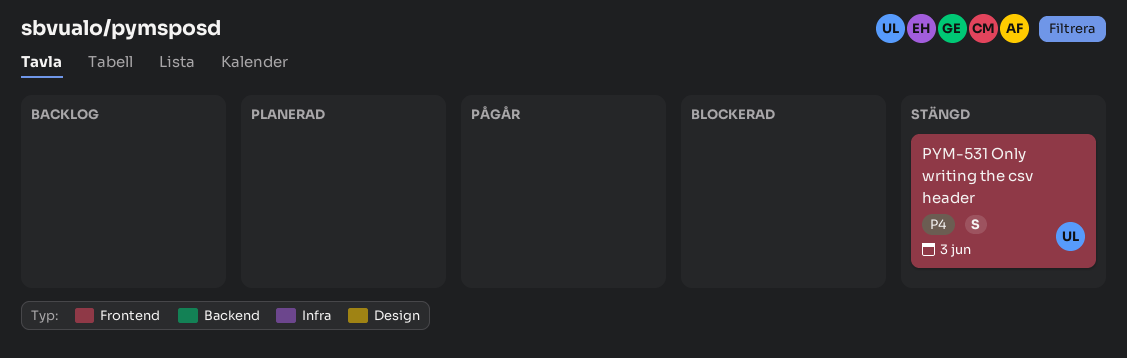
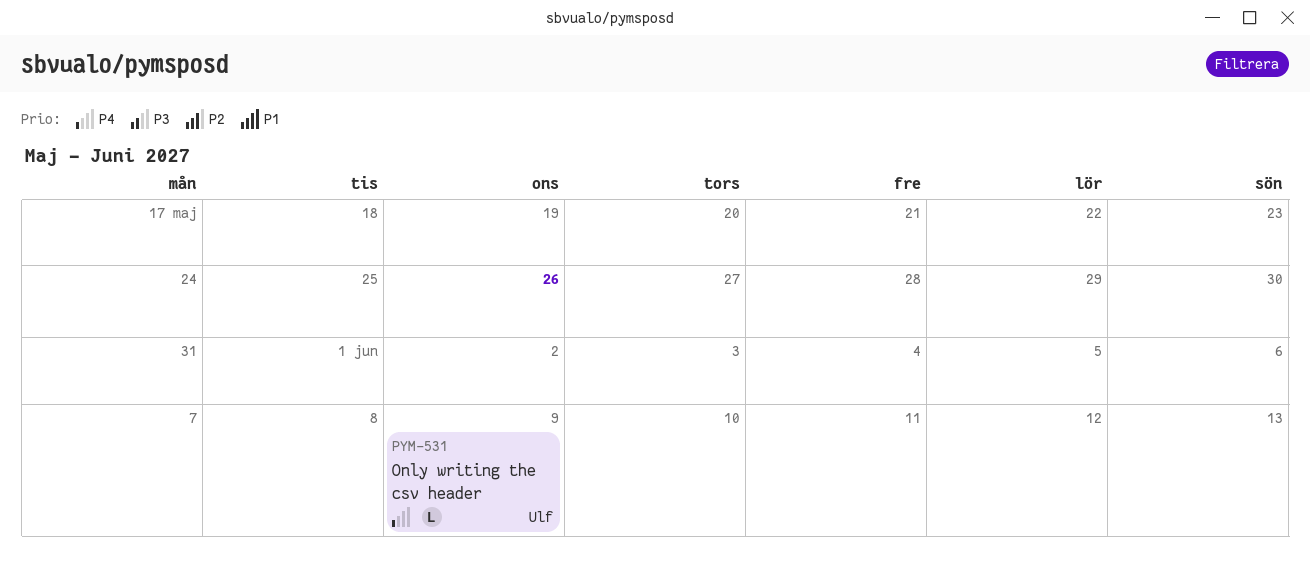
PYM-531, estimate: S -> L
PYM-531, due: Jun 3 -> Jun 9

